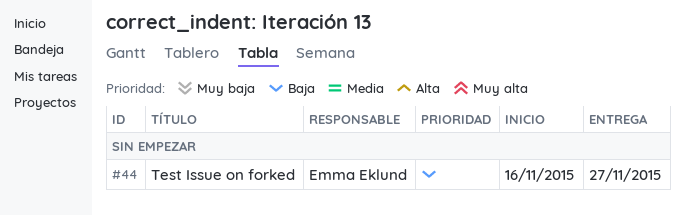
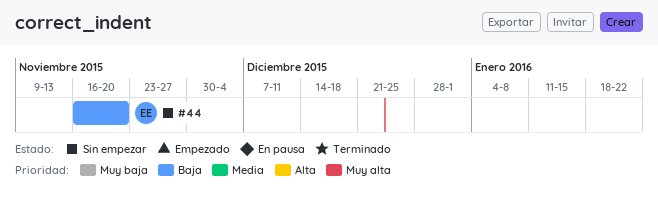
#44, due: Nov 27 -> Nov 20

